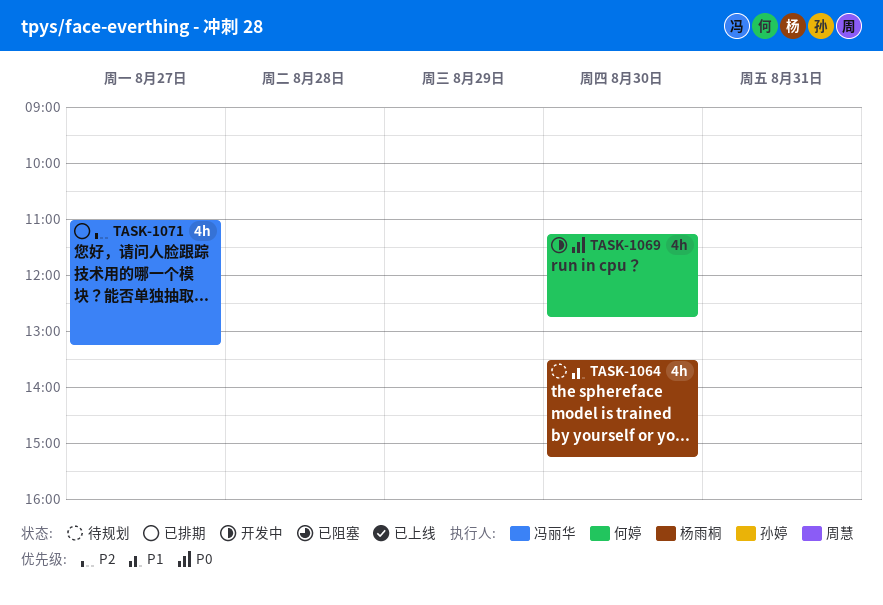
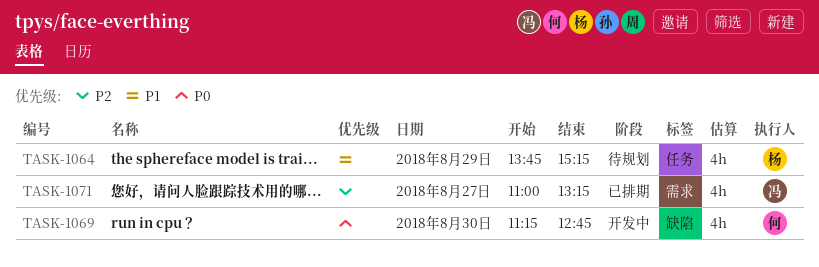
TASK-1064, day: Aug 30 -> Aug 29
TASK-1064, begins: 13:30 -> 13:45

